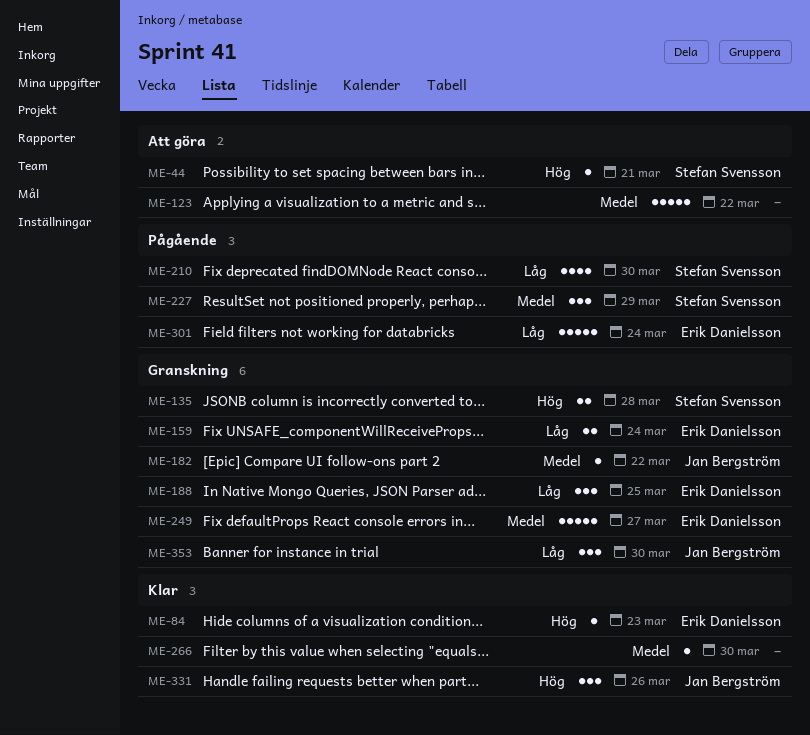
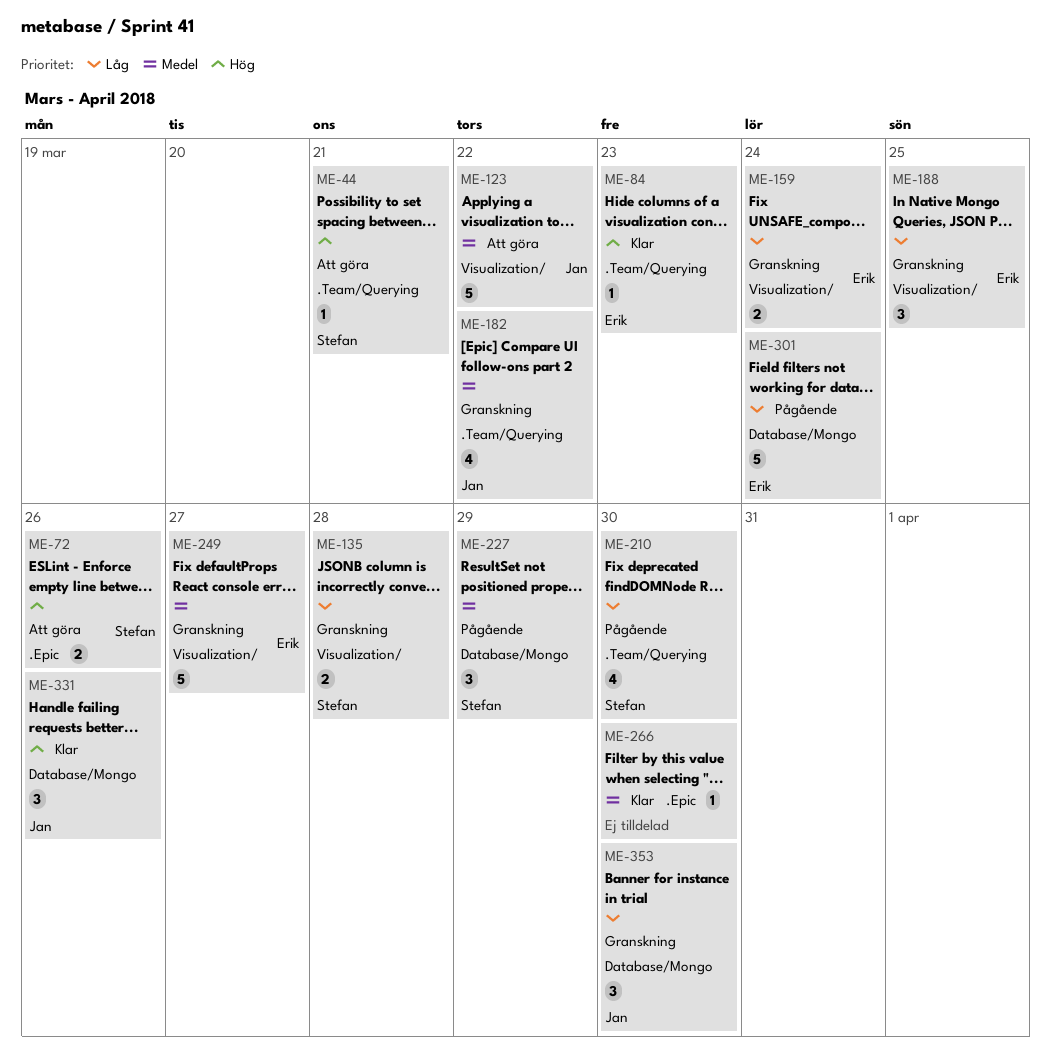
ME-72: none -> present
ME-123, owner: none -> Jan Bergström
ME-135, priority: Hög -> Låg
ME-182, estimate: 1 -> 4

